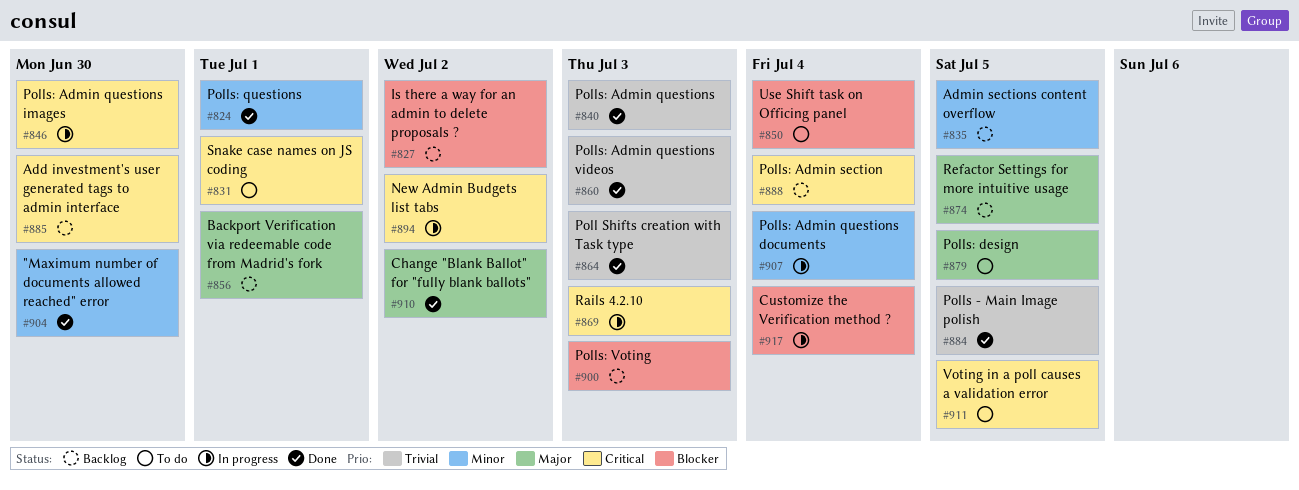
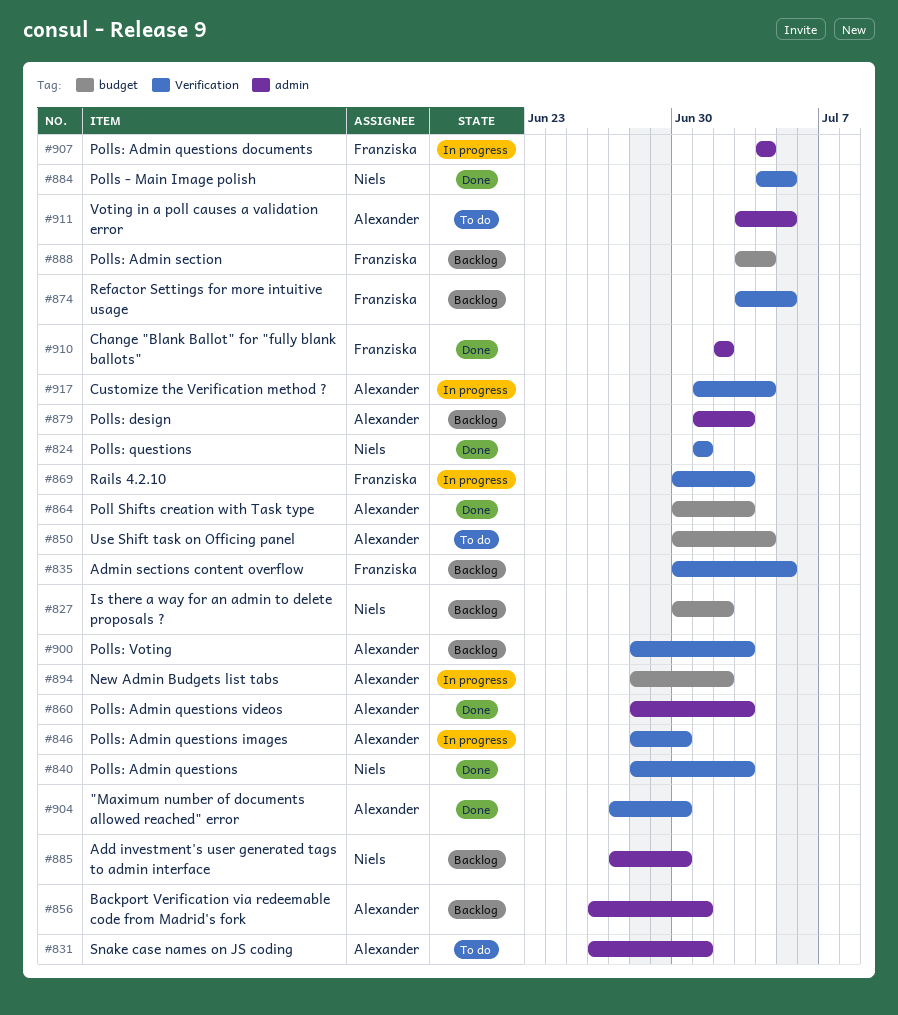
#879, status: To do -> Backlog
#879, due: Jul 5 -> Jul 3

